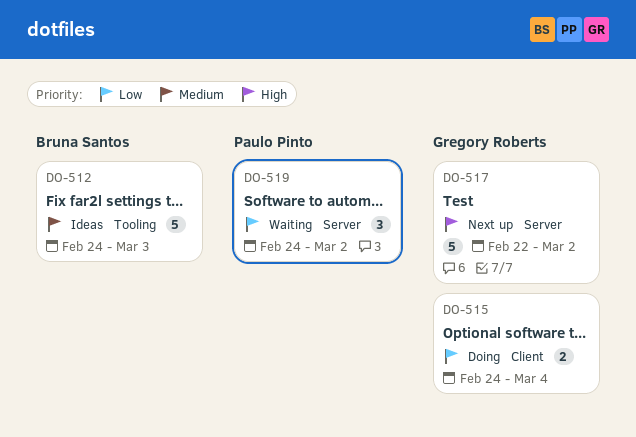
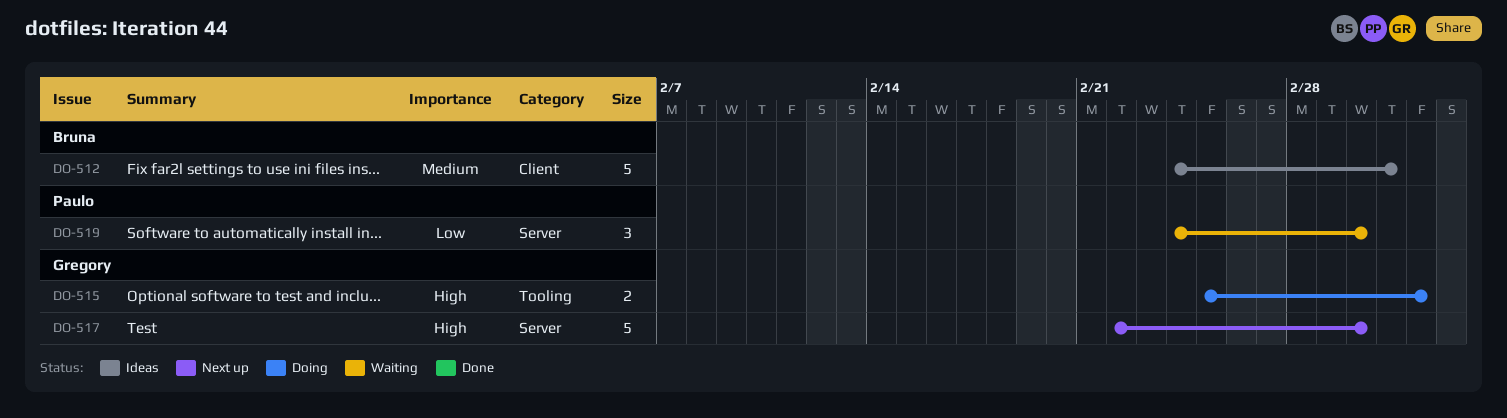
DO-512, label: Tooling -> Client
DO-515, priority: Low -> High
DO-515, label: Client -> Tooling
DO-515, start: Feb 24 -> Feb 25

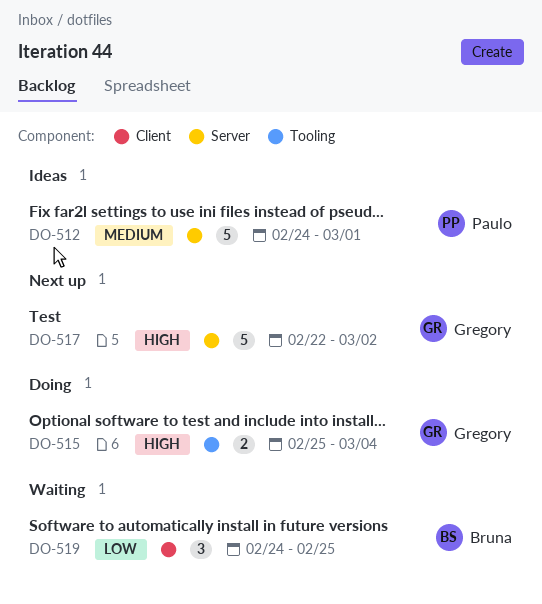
DO-512, owner: Bruna -> Paulo
DO-512, label: Client -> Server
DO-512, due: Mar 3 -> Mar 1
DO-519, owner: Paulo -> Bruna
DO-519, label: Server -> Client
DO-519, due: Mar 2 -> Feb 25

